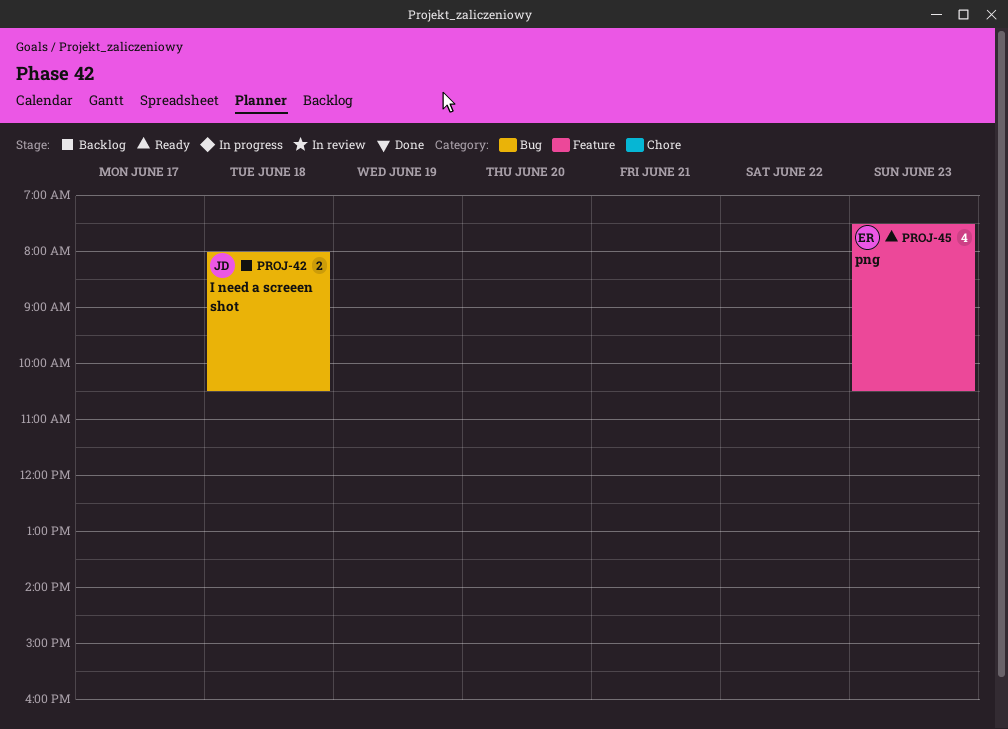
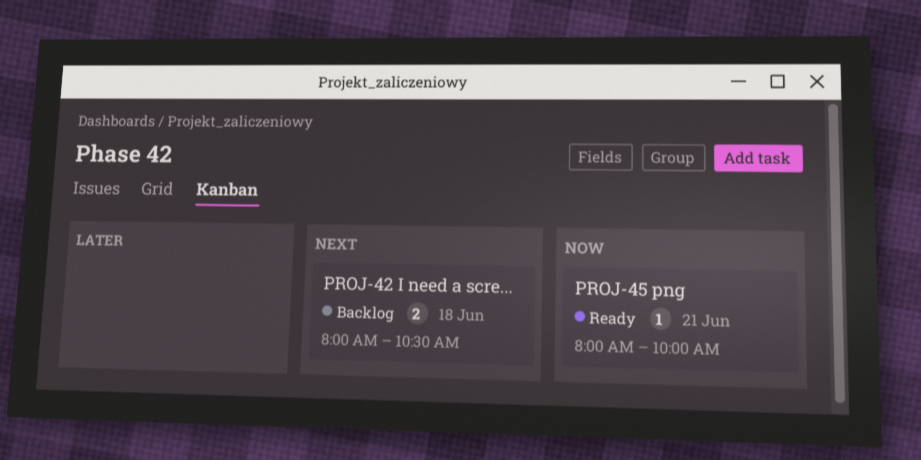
PROJ-45, estimate: 4 -> 1
PROJ-45, day: Jun 23 -> Jun 21
PROJ-45, begins: 07:30 -> 08:00
PROJ-45, ends: 10:30 -> 10:00

